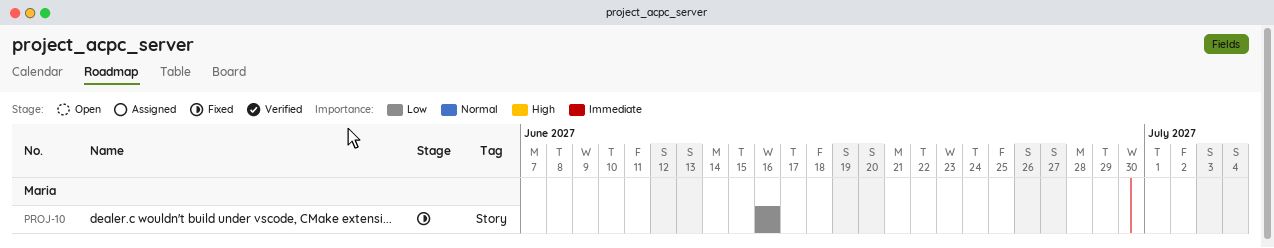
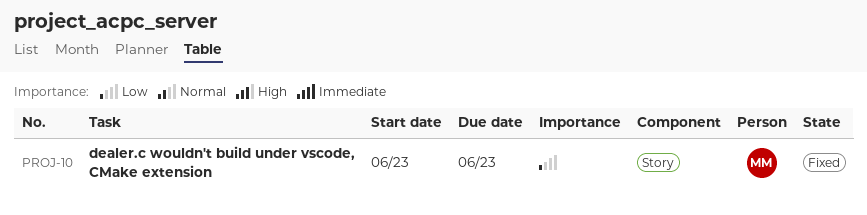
PROJ-10, start: Jun 16 -> Jun 23
PROJ-10, due: Jun 16 -> Jun 23

